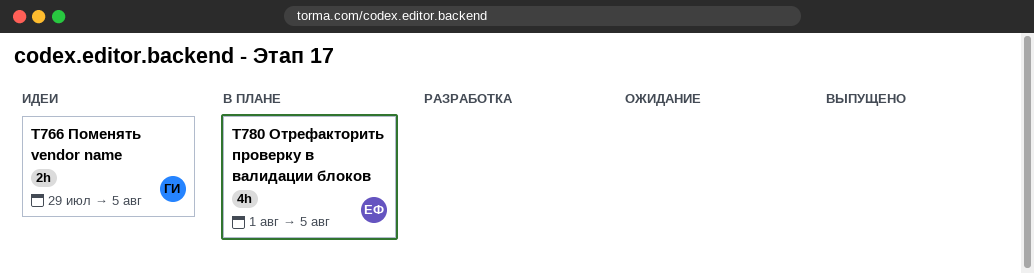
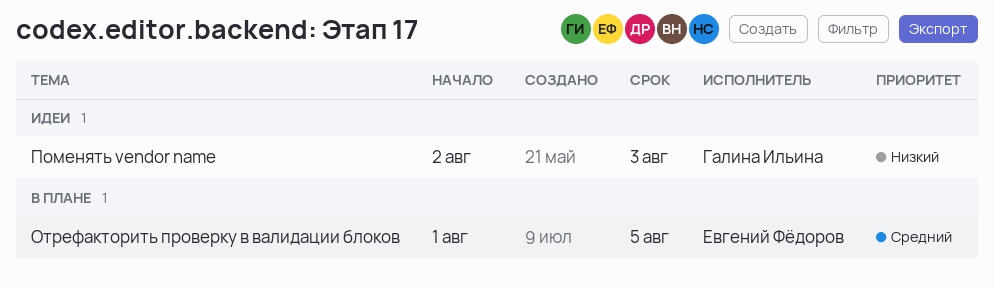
Поменять vendor name, start: Jul 29 -> Aug 2
Поменять vendor name, due: Aug 5 -> Aug 3

